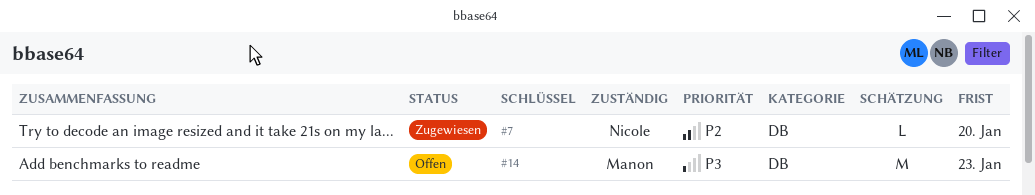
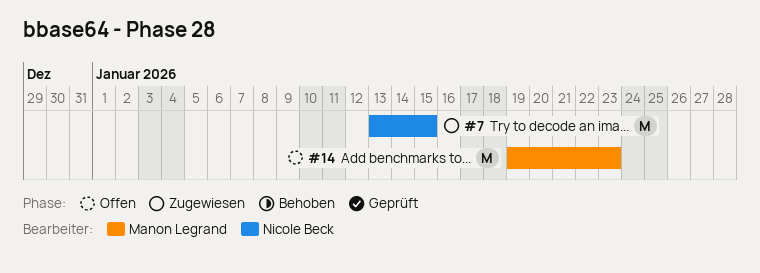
#7, estimate: L -> M
#7, due: Jan 20 -> Jan 15

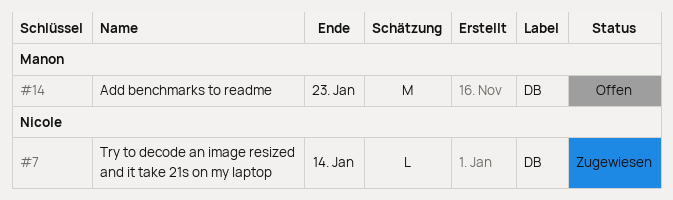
#7, estimate: M -> L
#7, due: Jan 15 -> Jan 14

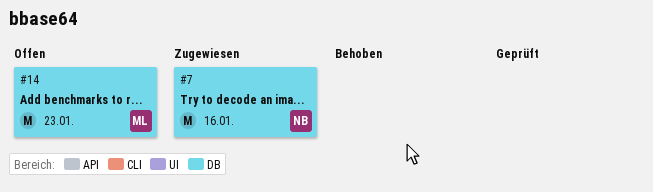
#7, estimate: L -> M
#7, due: Jan 14 -> Jan 16

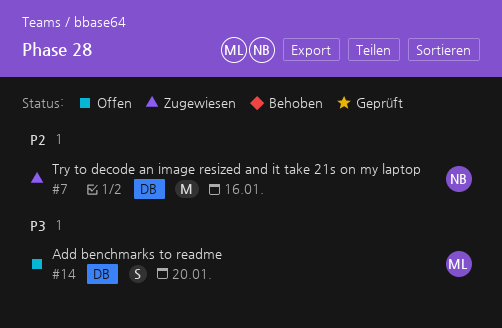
#14, estimate: M -> S
#14, due: Jan 23 -> Jan 20

